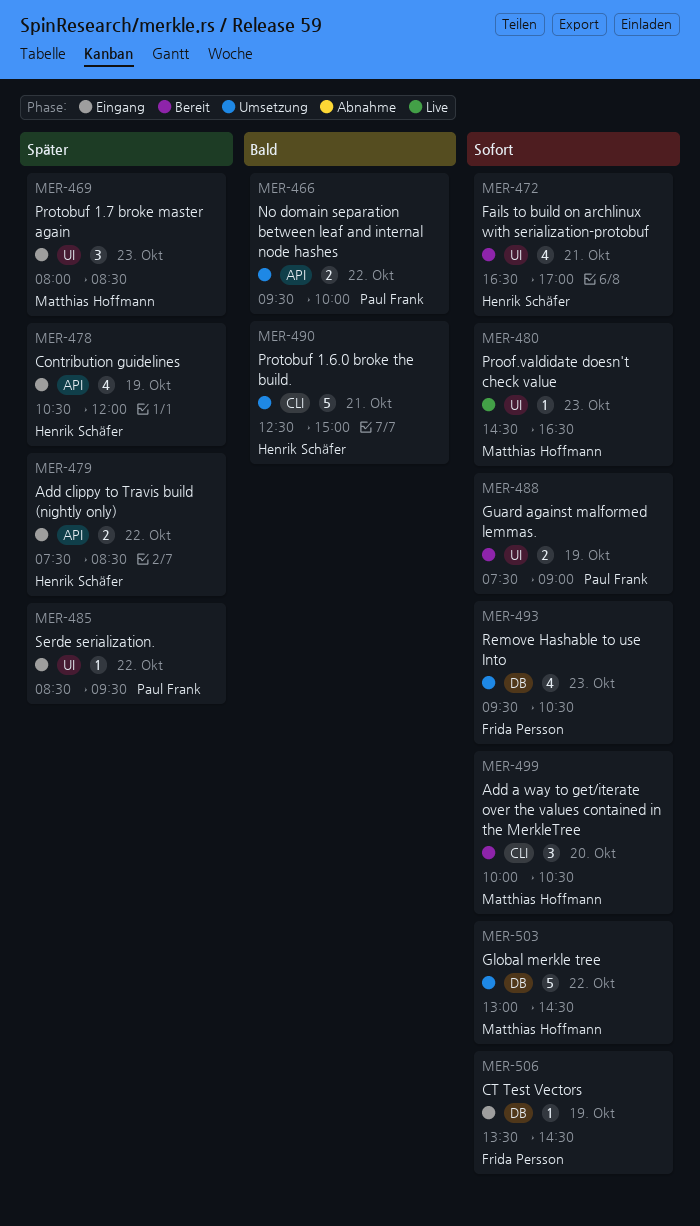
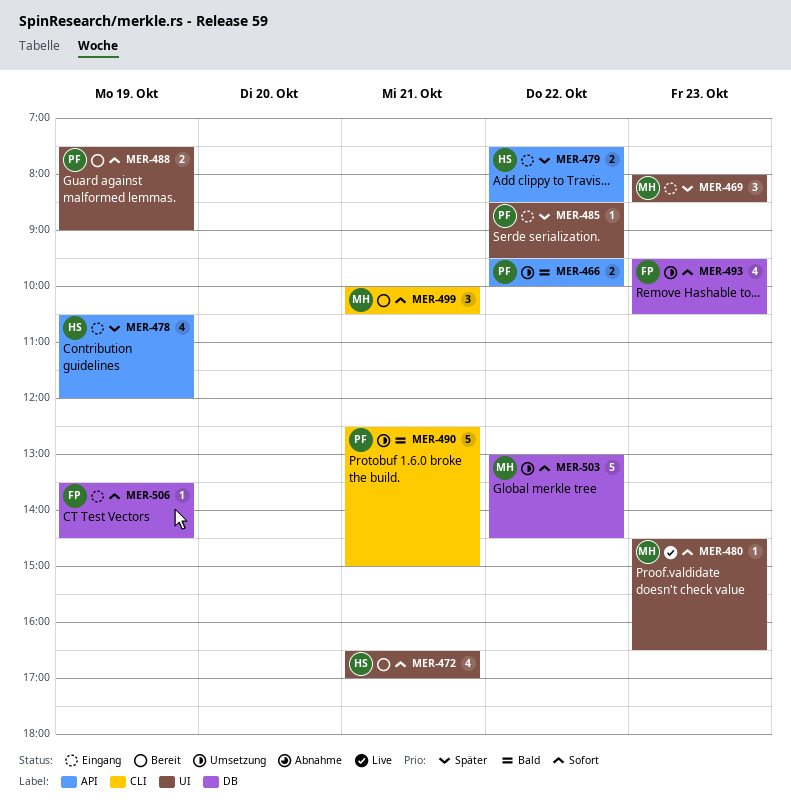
MER-490, owner: Henrik Schäfer -> Paul Frank
MER-499, day: Oct 20 -> Oct 21

